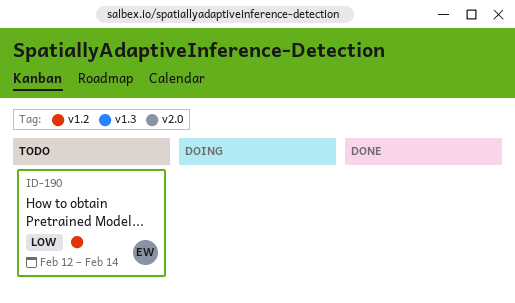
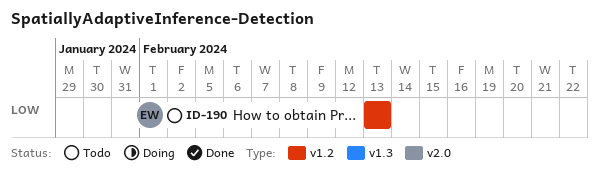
ID-190, start: Feb 12 -> Feb 13
ID-190, due: Feb 14 -> Feb 13

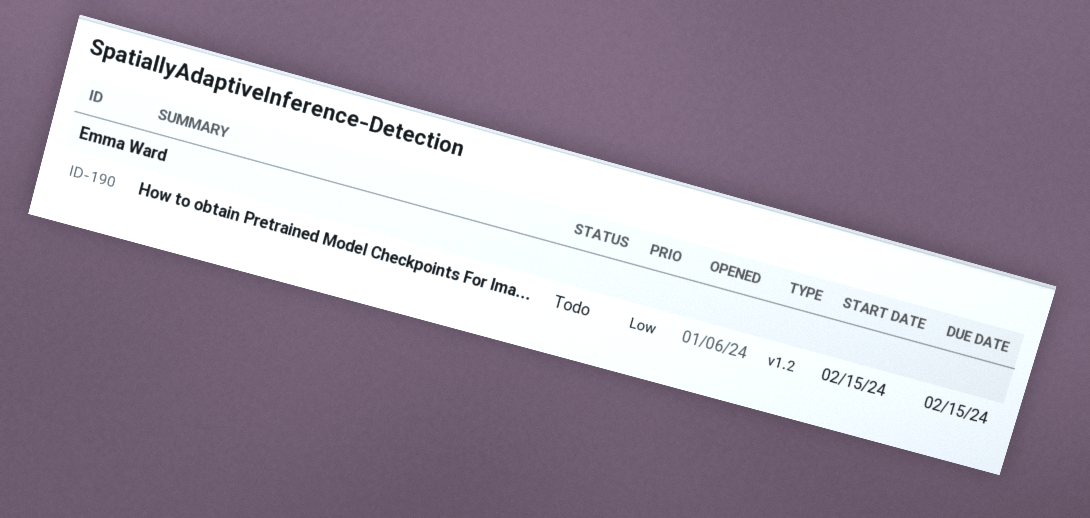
ID-190, start: Feb 13 -> Feb 15
ID-190, due: Feb 13 -> Feb 15

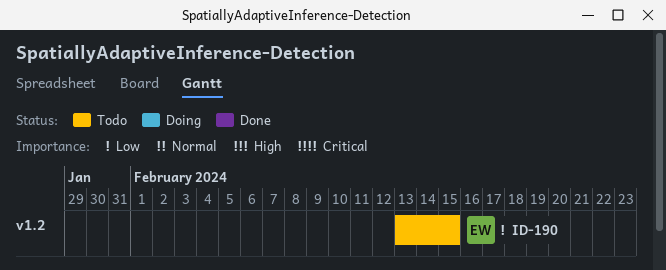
ID-190, start: Feb 15 -> Feb 13

